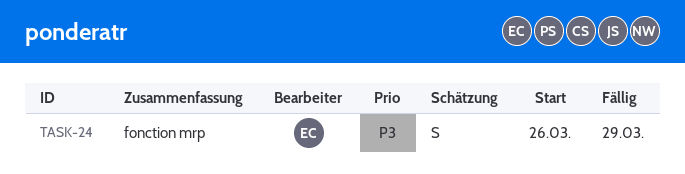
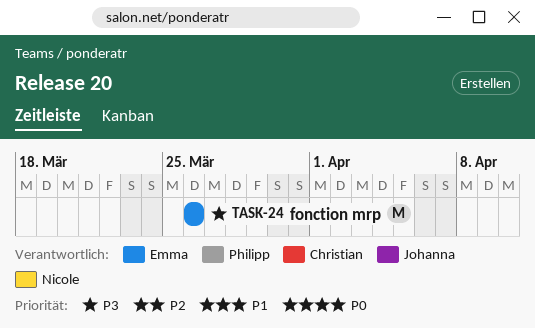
TASK-24, estimate: S -> M
TASK-24, due: Mar 29 -> Mar 26

